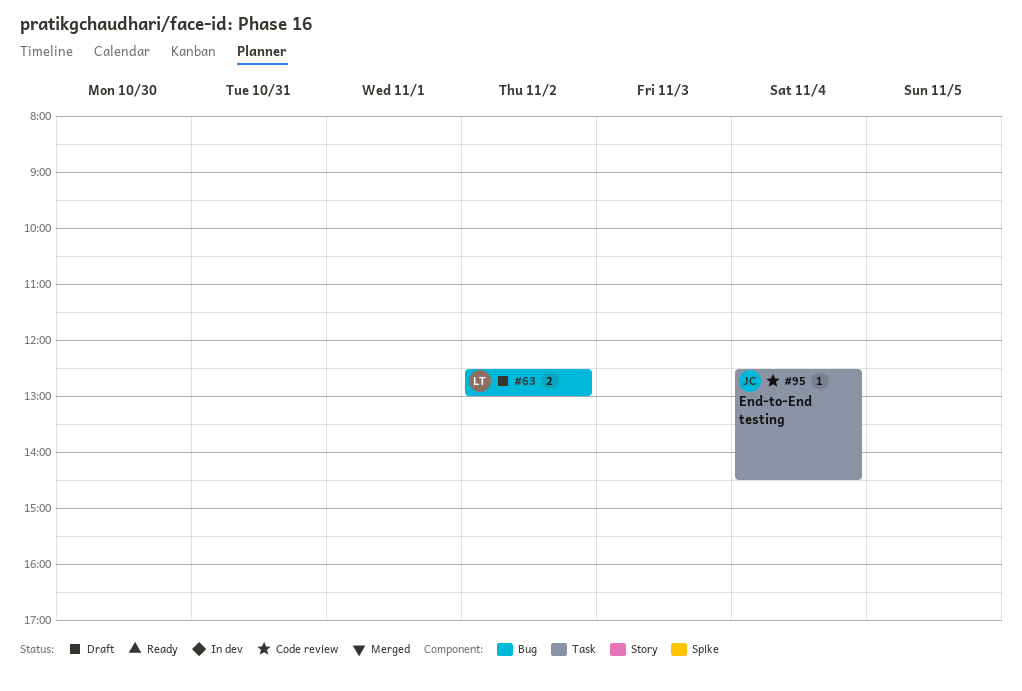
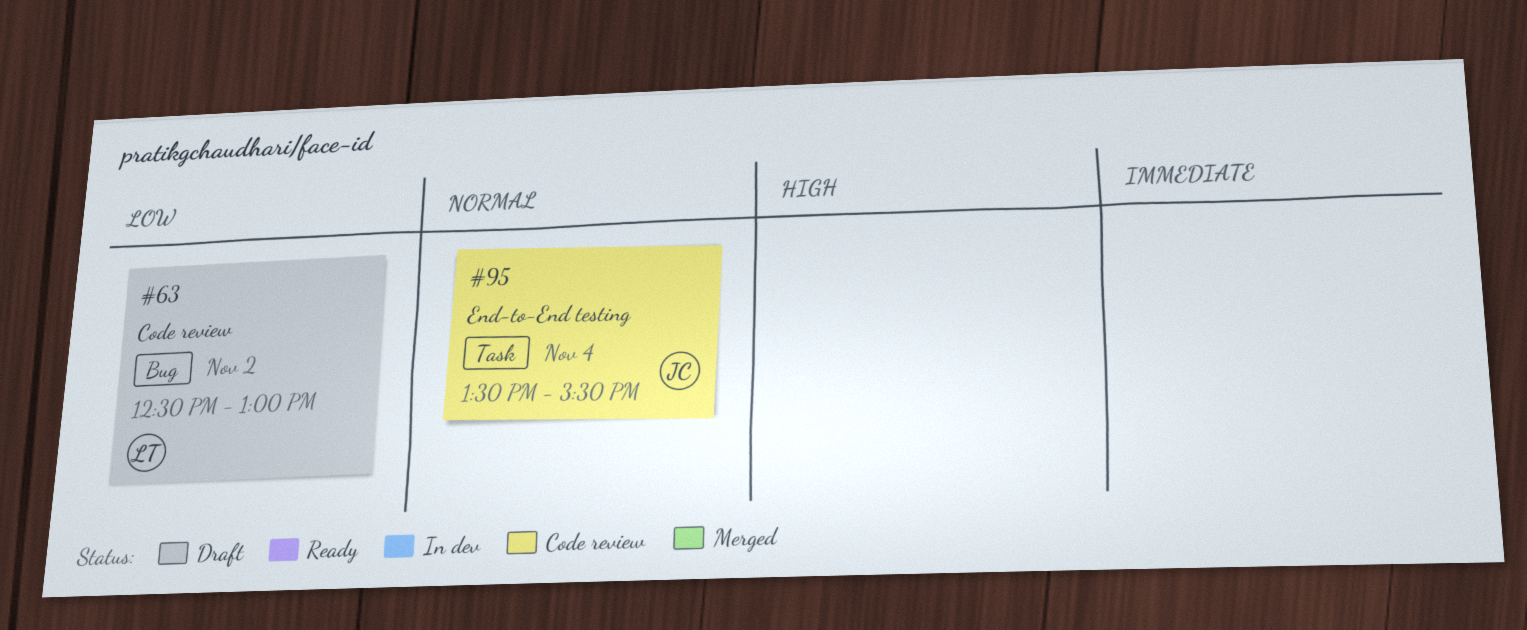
#95, begins: 12:30 -> 13:30
#95, ends: 14:30 -> 15:30

